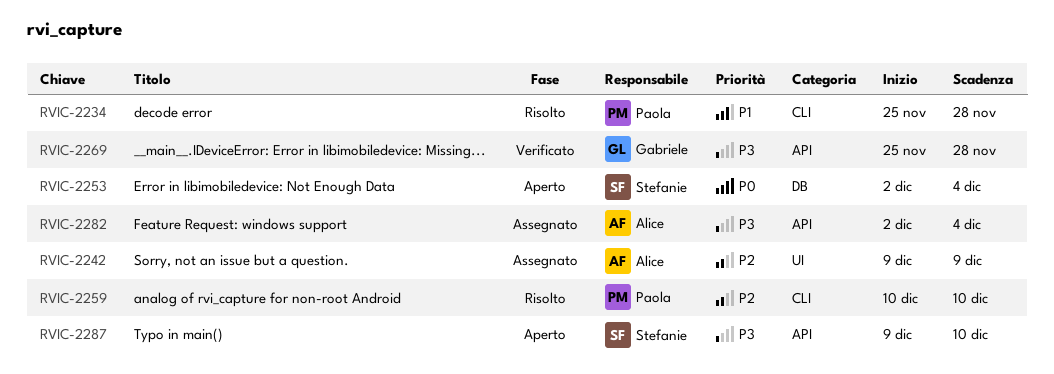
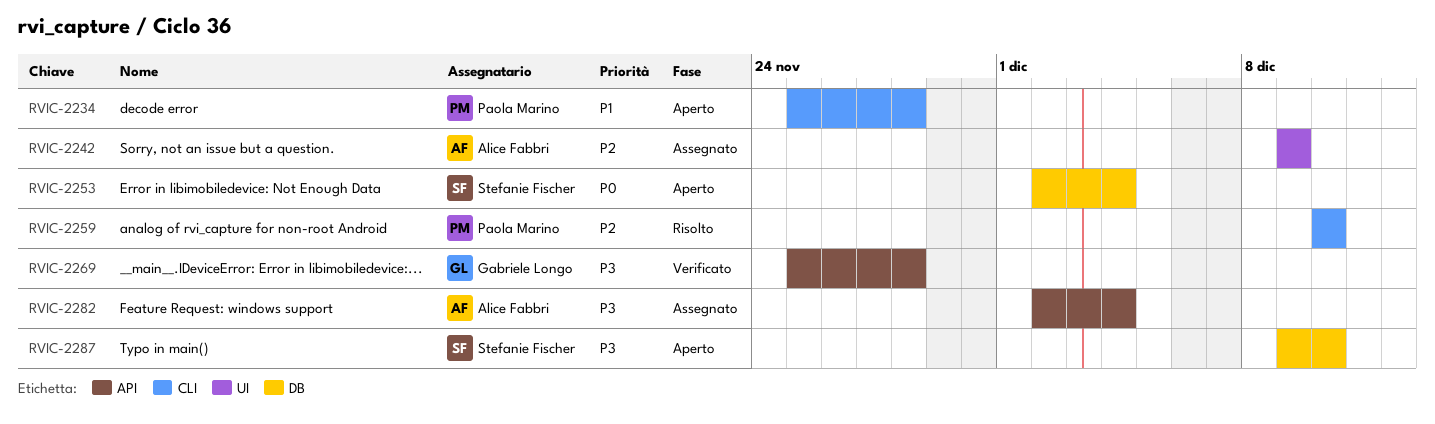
RVIC-2234, status: Risolto -> Aperto
RVIC-2287, label: API -> DB

